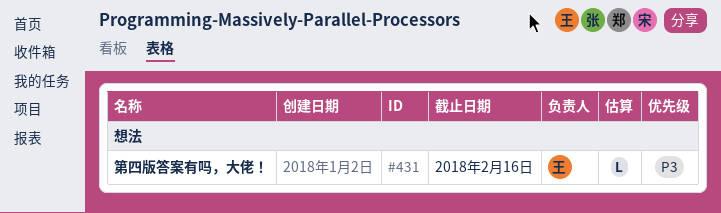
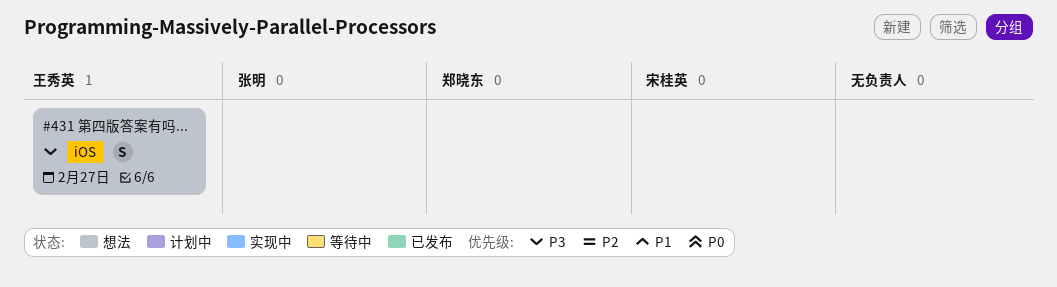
#431, estimate: L -> S
#431, due: Feb 16 -> Feb 27

